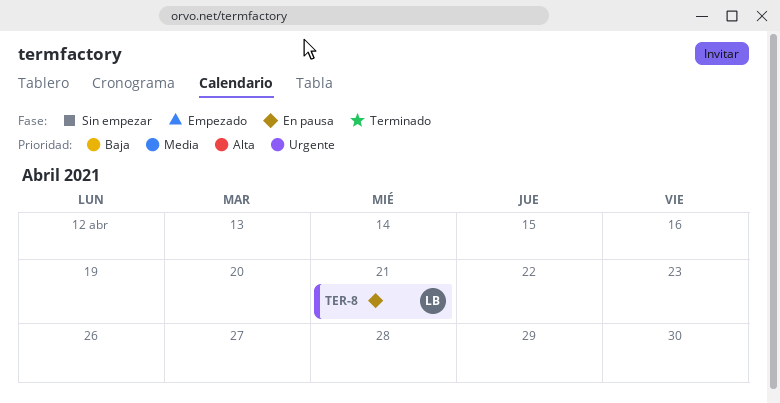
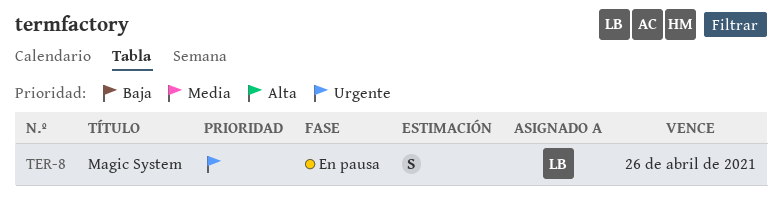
TER-8, due: Apr 21 -> Apr 26

